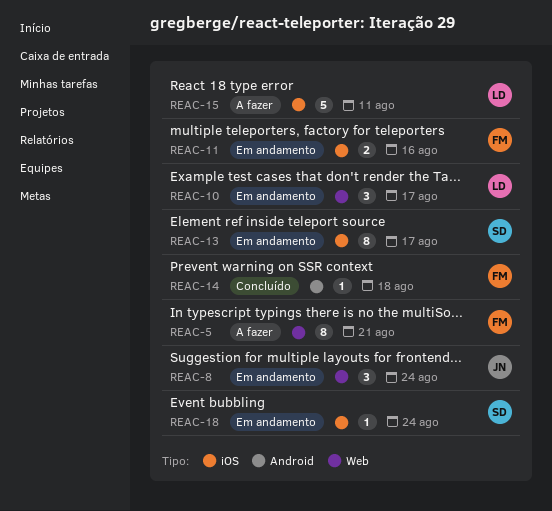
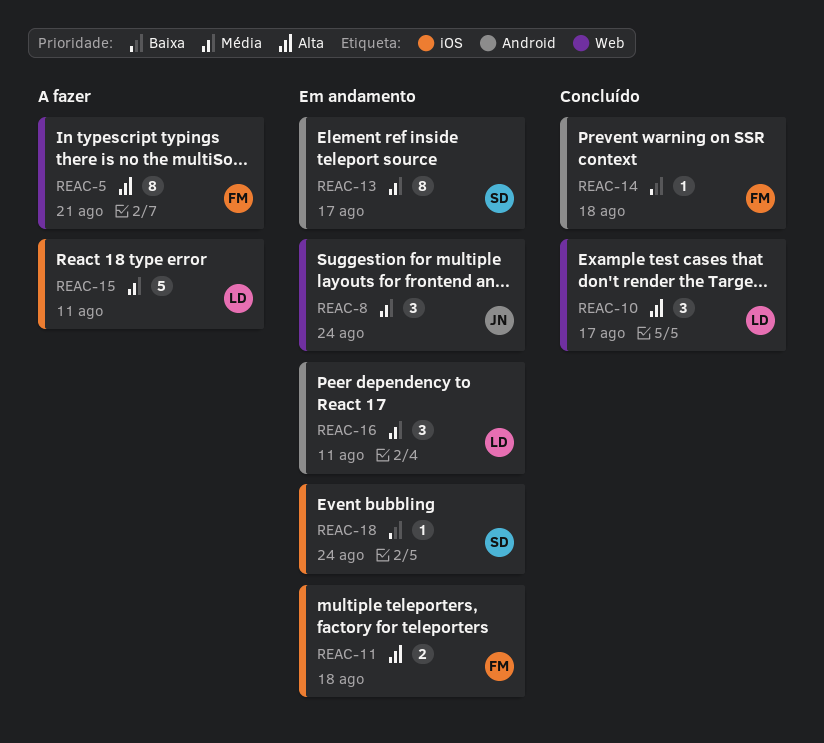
REAC-10, status: Em andamento -> Concluído
REAC-11, due: Aug 16 -> Aug 18
REAC-13, label: iOS -> Android
REAC-16: none -> present

